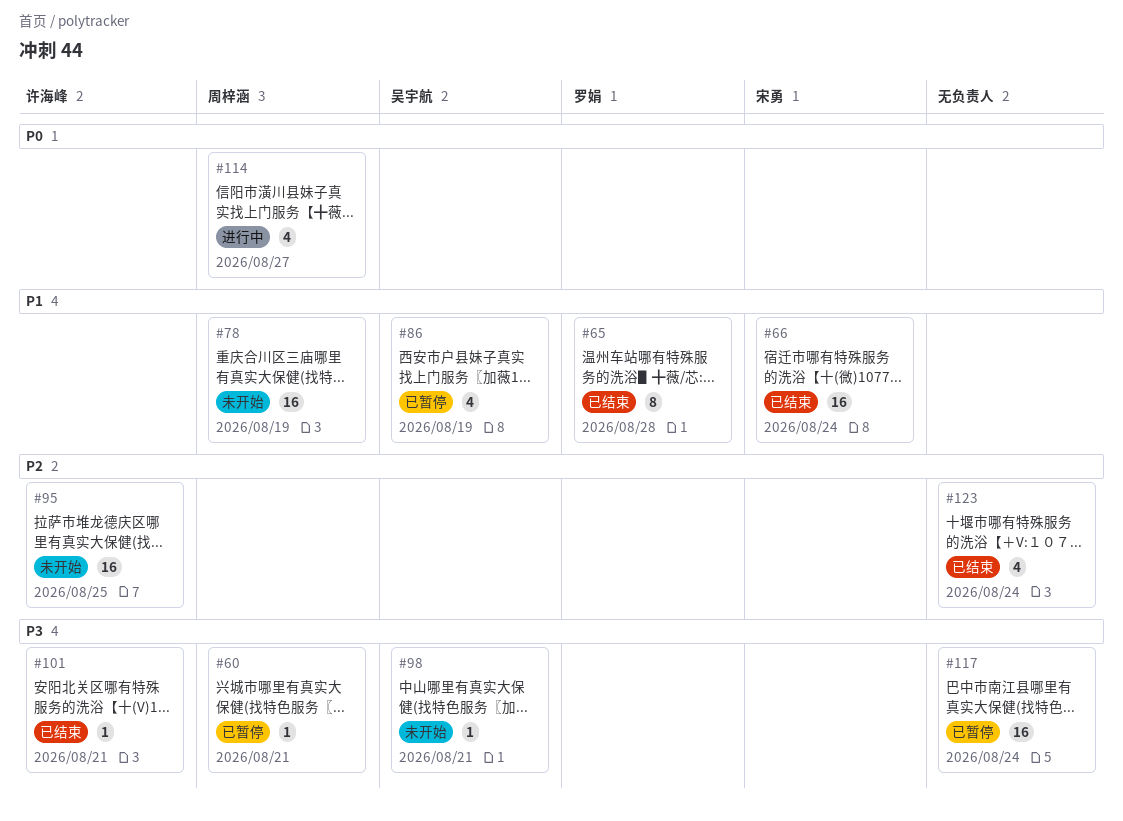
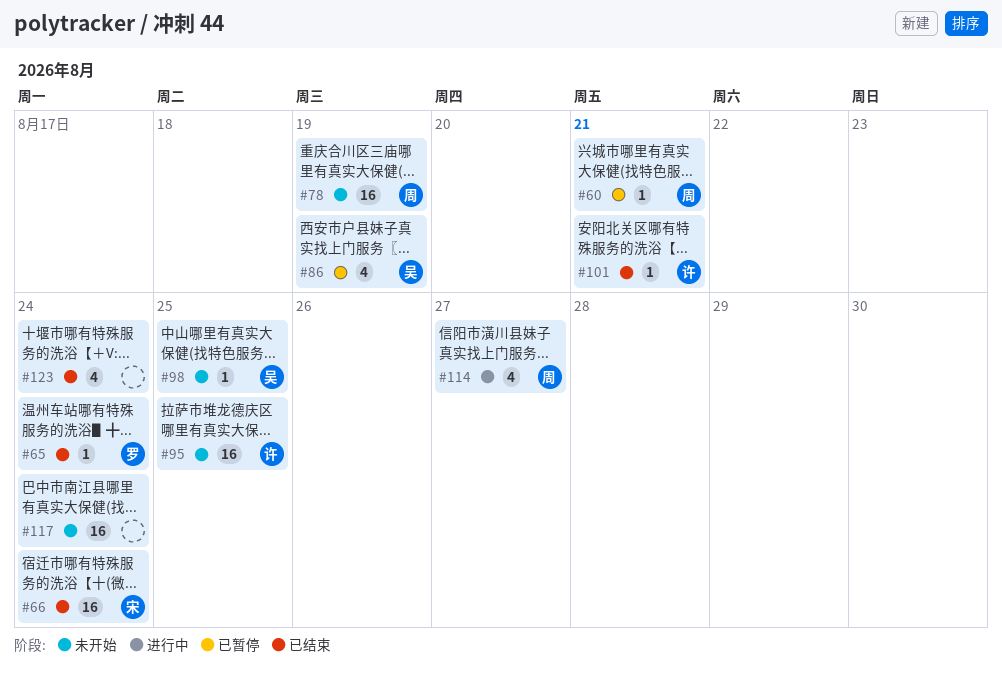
#65, estimate: 8 -> 1
#65, due: Aug 28 -> Aug 24
#98, due: Aug 21 -> Aug 25
#117, status: 已暂停 -> 未开始

